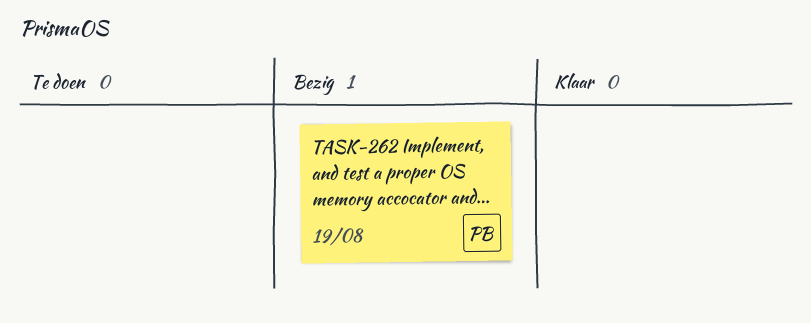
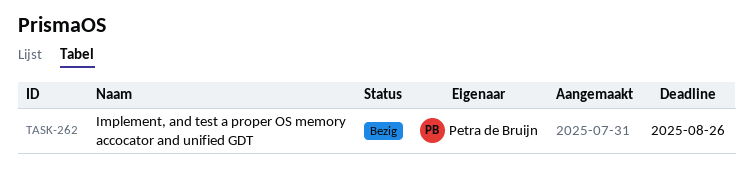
TASK-262, due: Aug 19 -> Aug 26

